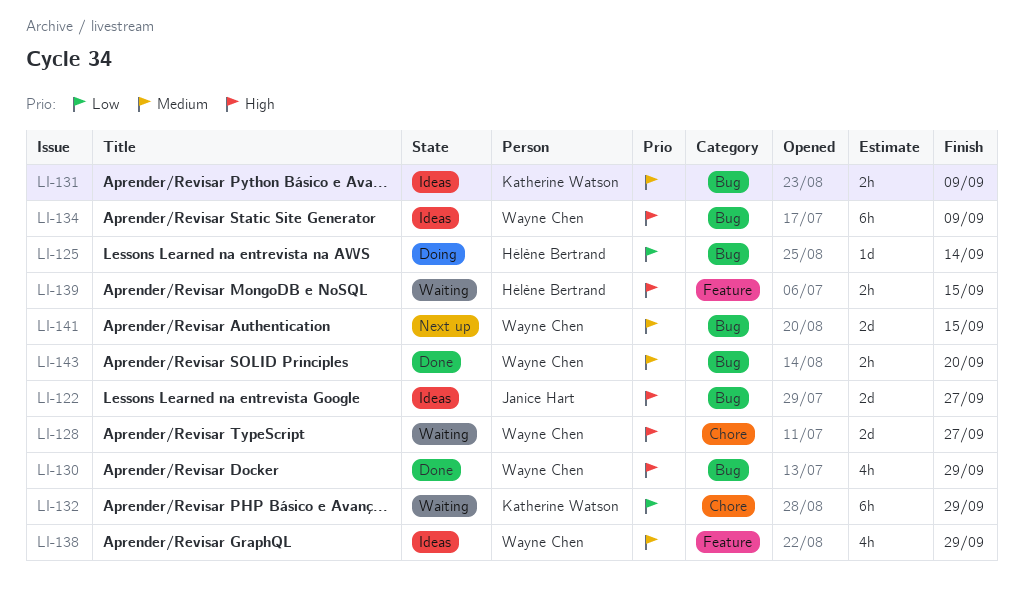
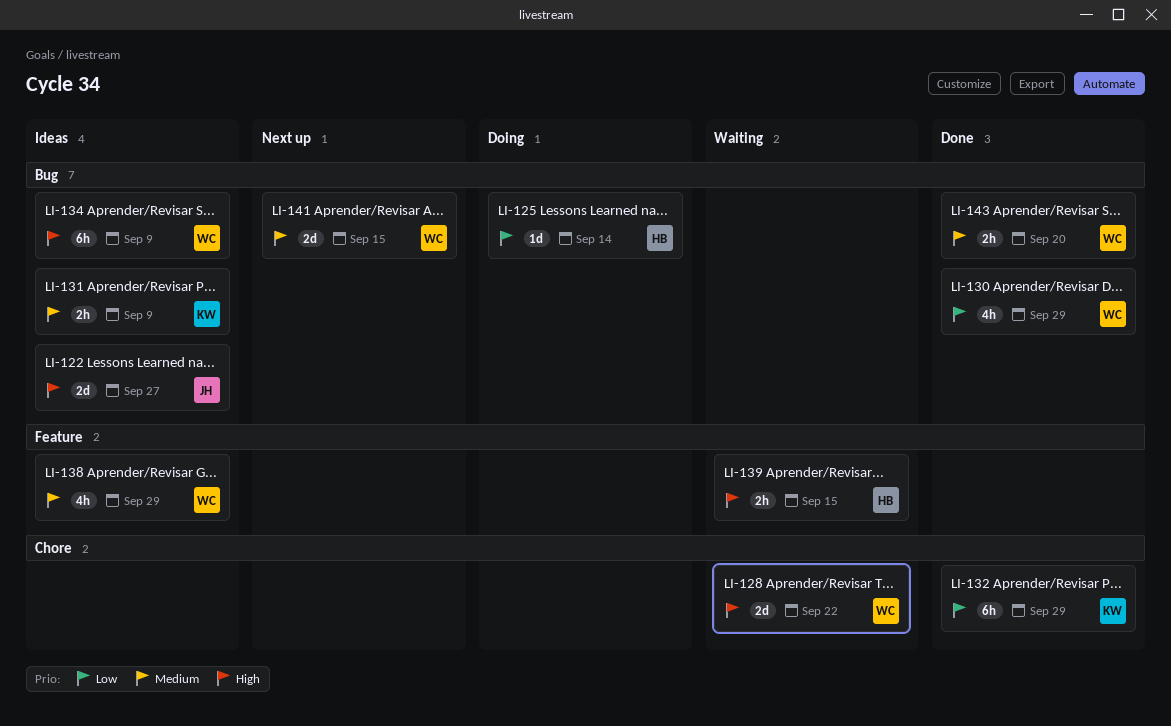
LI-128, due: Sep 27 -> Sep 22
LI-130, priority: High -> Low
LI-132, status: Waiting -> Done

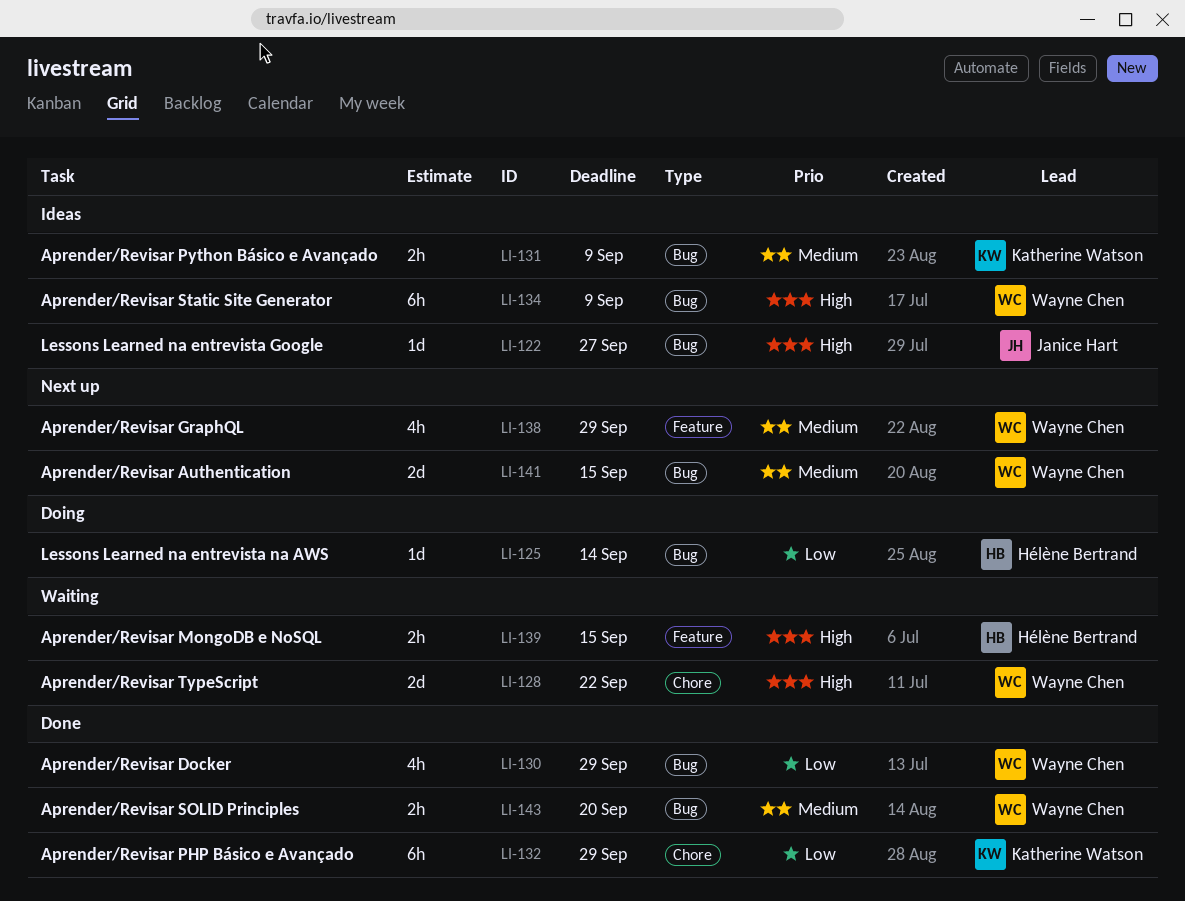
LI-122, estimate: 2d -> 1d
LI-138, status: Ideas -> Next up

